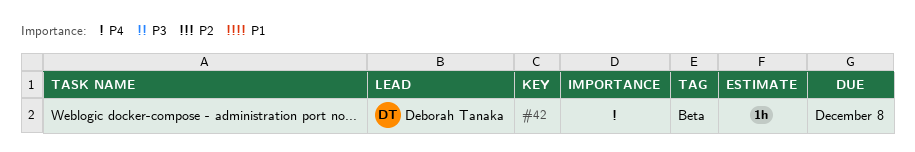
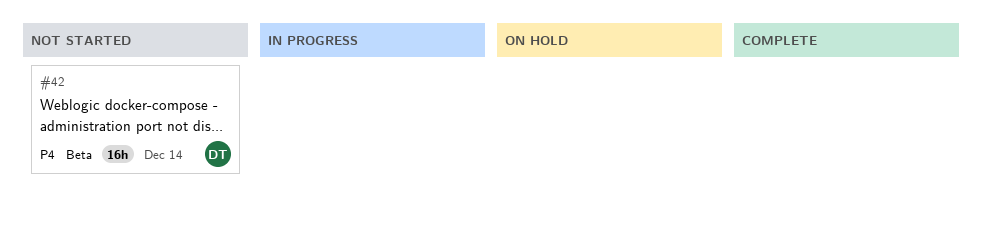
#42, estimate: 1h -> 16h
#42, due: Dec 8 -> Dec 14

